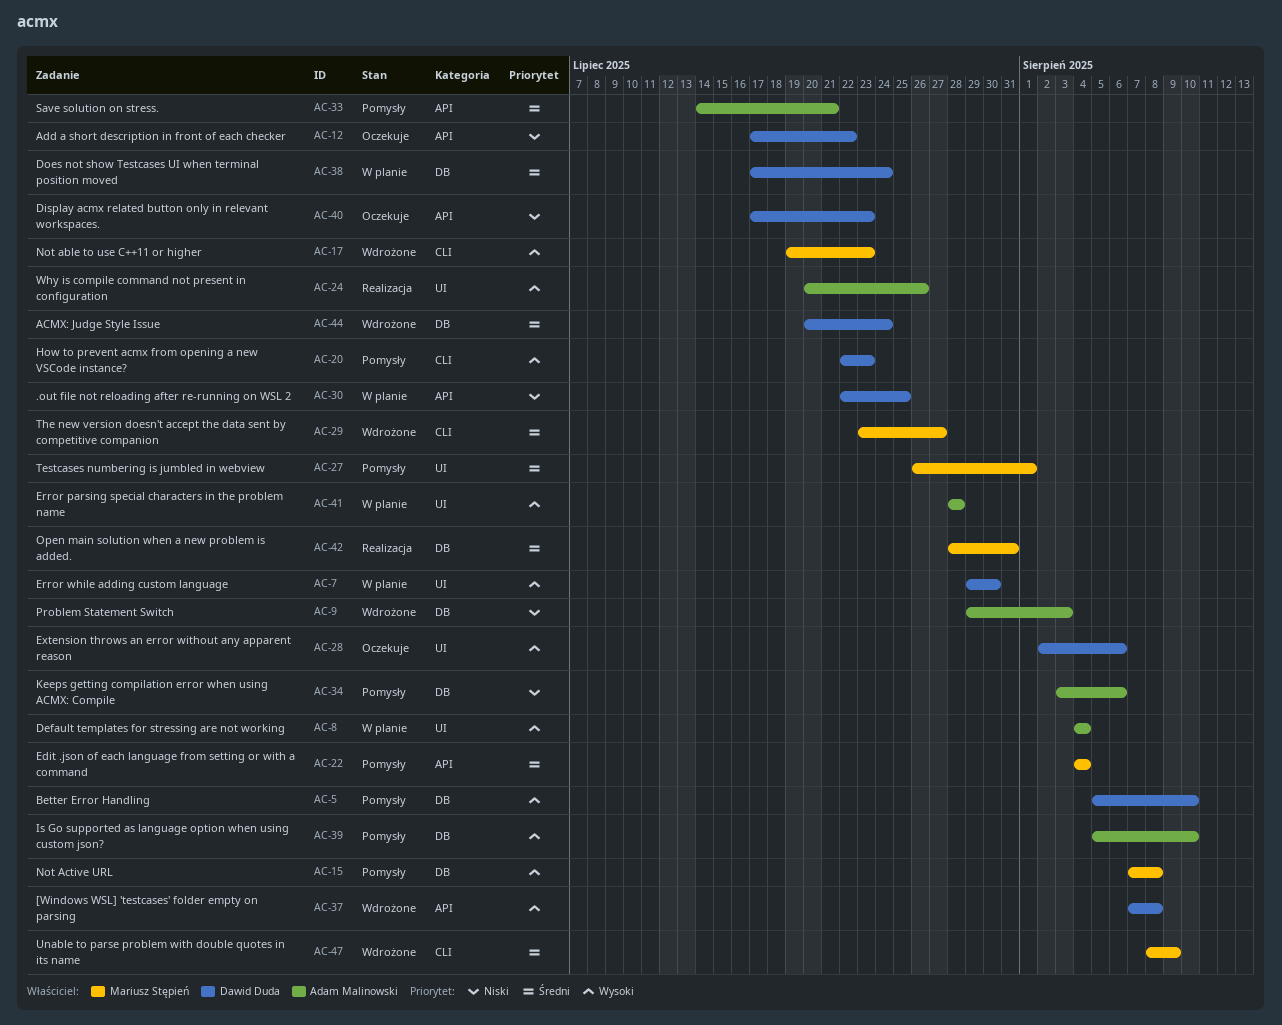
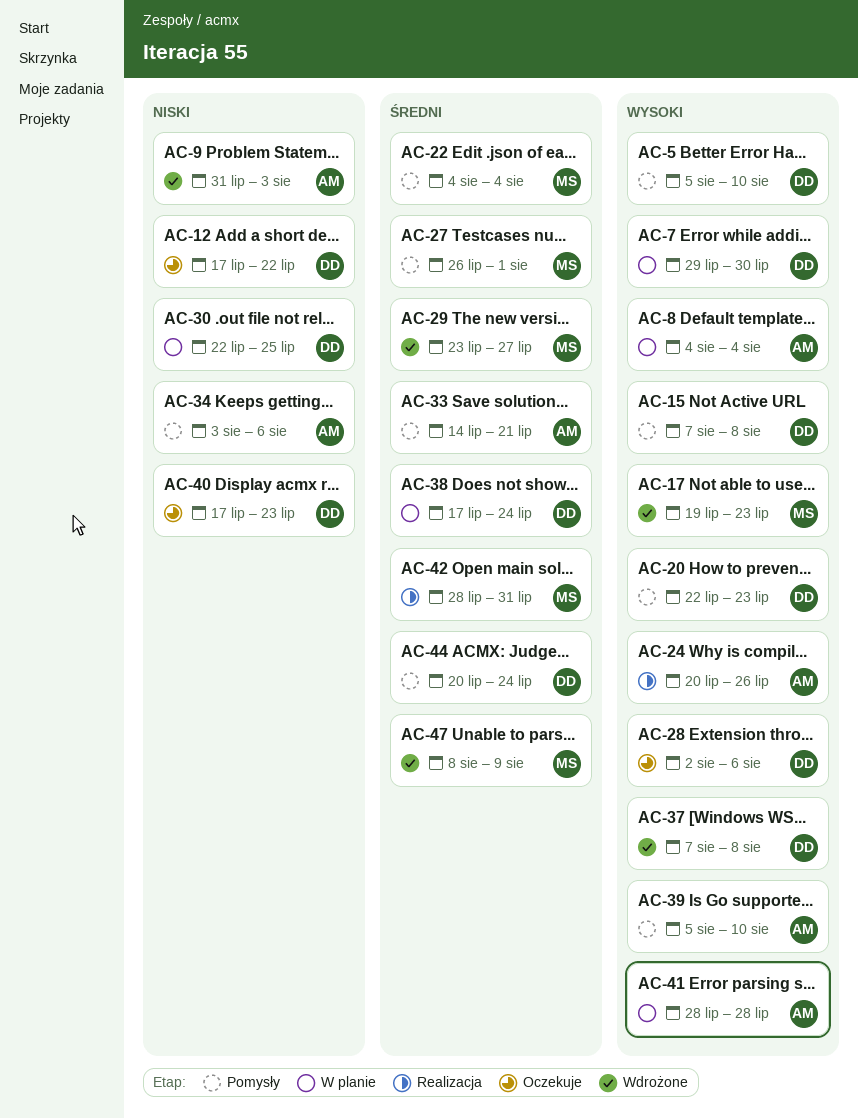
AC-9, start: Jul 29 -> Jul 31
AC-15, owner: Mariusz Stępień -> Dawid Duda
AC-44, status: Wdrożone -> Pomysły

